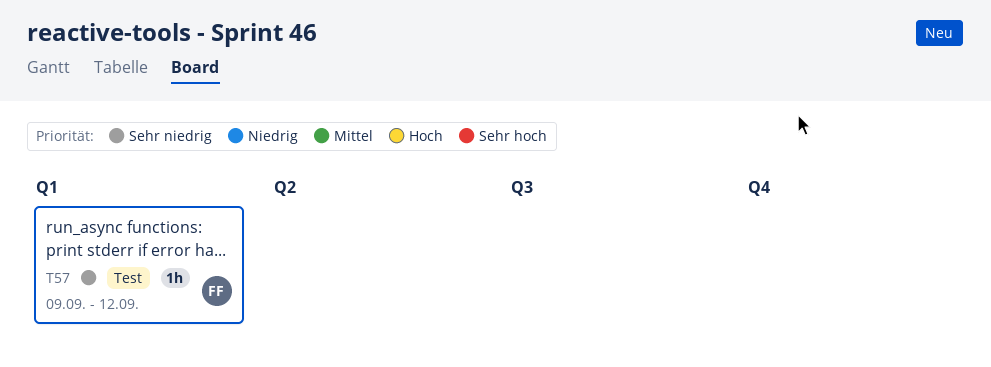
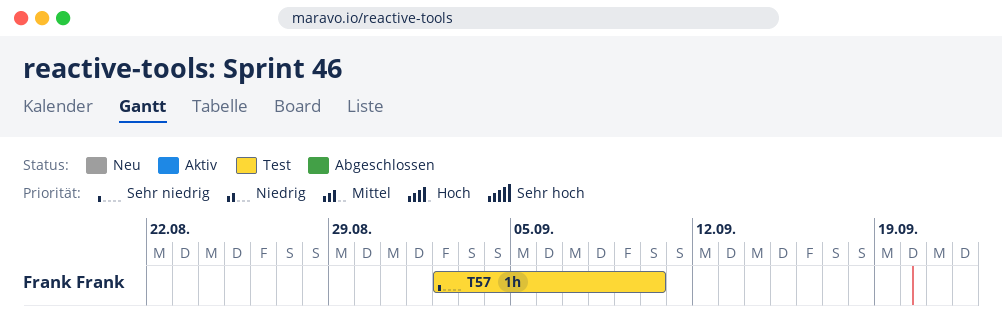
T57, start: Sep 9 -> Sep 2
T57, due: Sep 12 -> Sep 10

